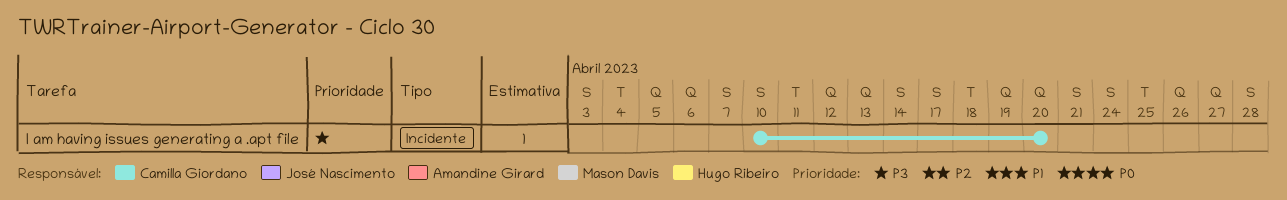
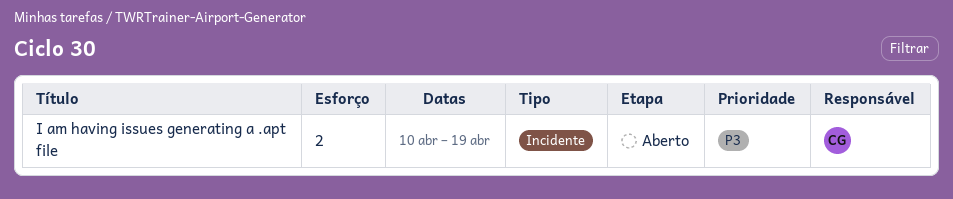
I am having issues generating a .apt file, estimate: 1 -> 2
I am having issues generating a .apt file, due: Apr 20 -> Apr 19

